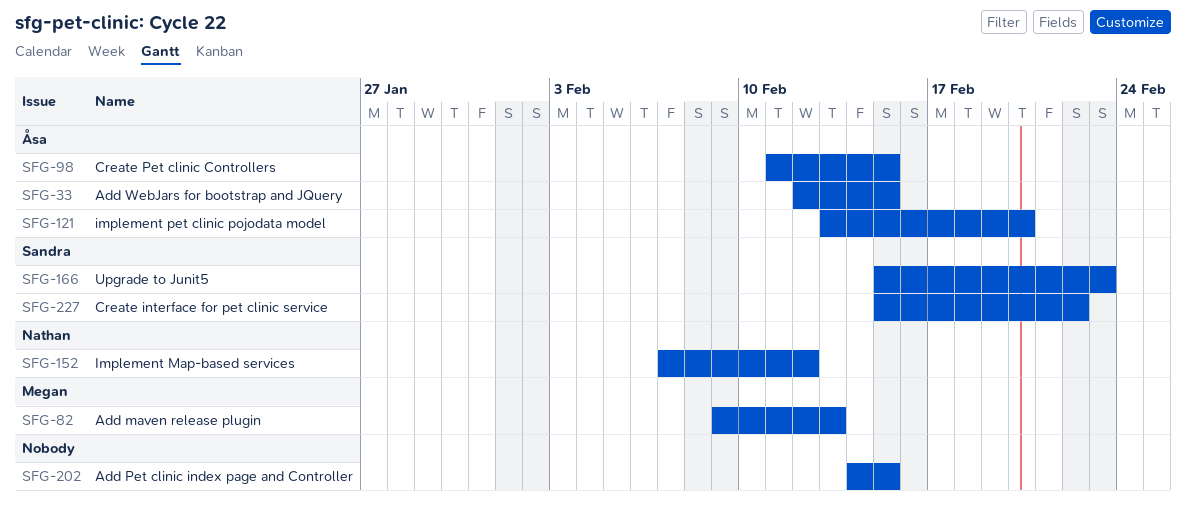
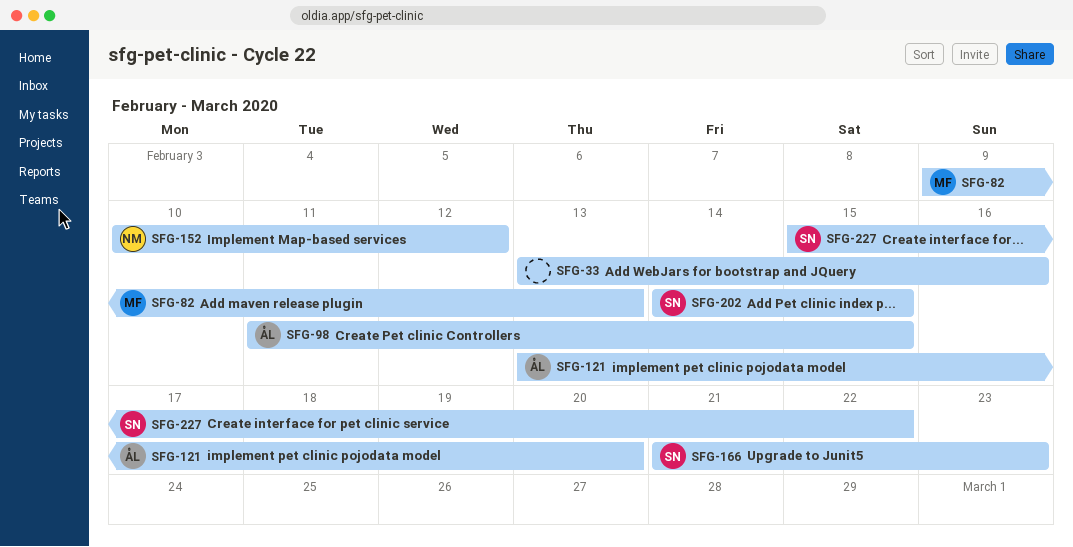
SFG-33, owner: Åsa -> none
SFG-33, start: Feb 12 -> Feb 13
SFG-33, due: Feb 15 -> Feb 16
SFG-152, start: Feb 7 -> Feb 10
SFG-166, start: Feb 15 -> Feb 21
SFG-202, owner: none -> Sandra

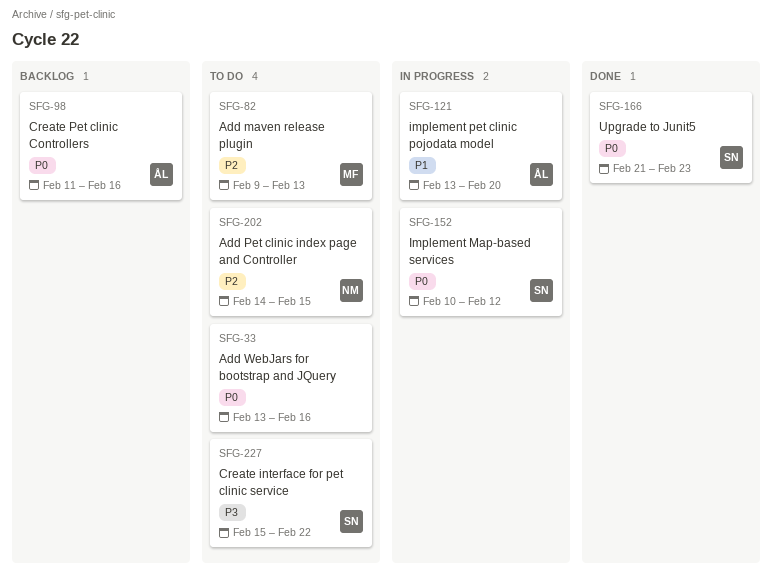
SFG-98, due: Feb 15 -> Feb 16
SFG-152, owner: NM -> SN
SFG-202, owner: SN -> NM

